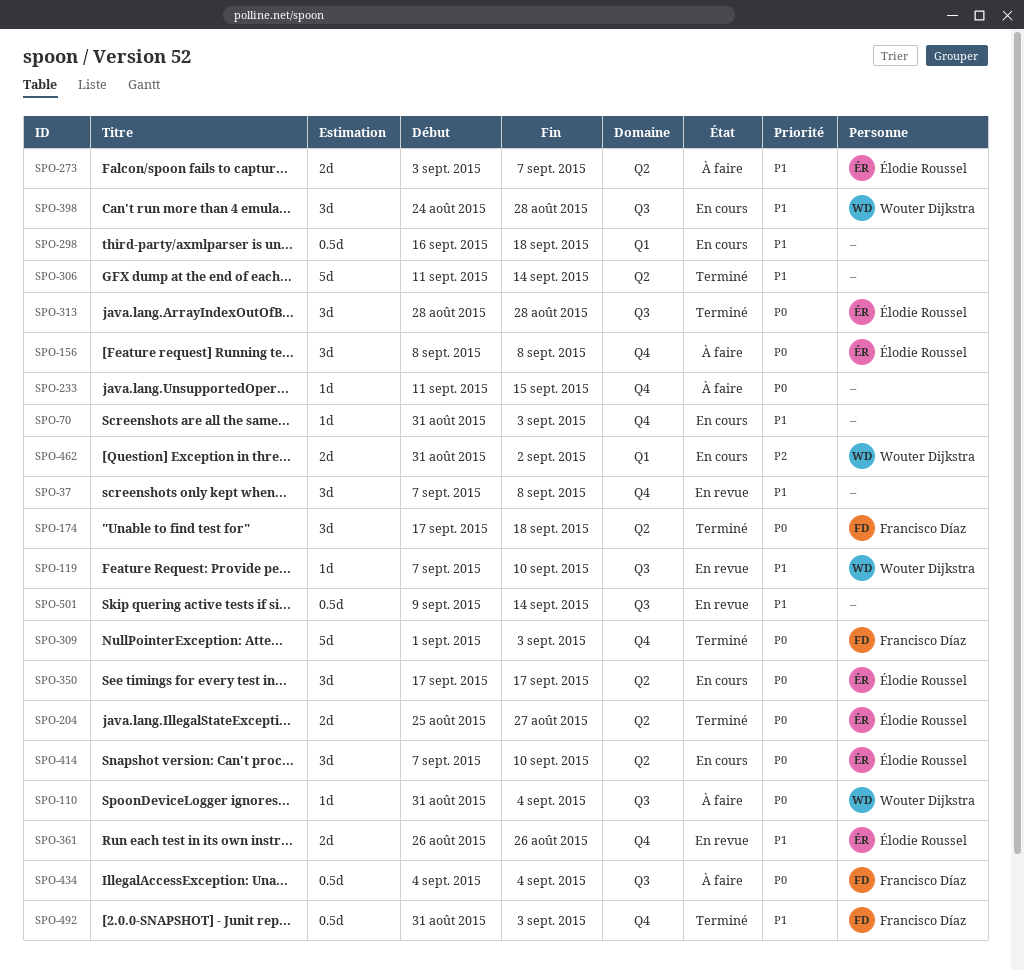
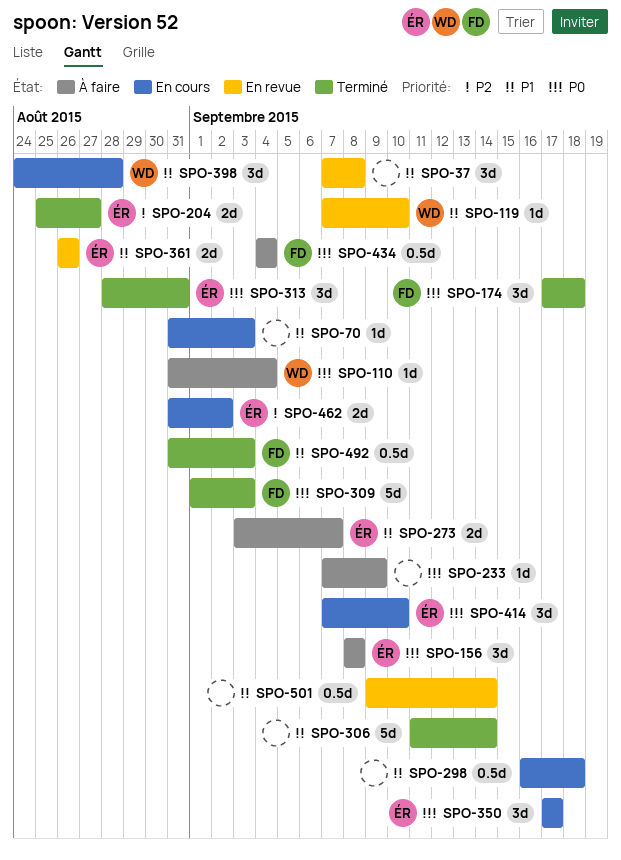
SPO-204, priority: P0 -> P2
SPO-233, start: Sep 11 -> Sep 7
SPO-233, due: Sep 15 -> Sep 9
SPO-313, due: Aug 28 -> Aug 31
SPO-462, owner: Wouter Dijkstra -> Élodie Roussel

